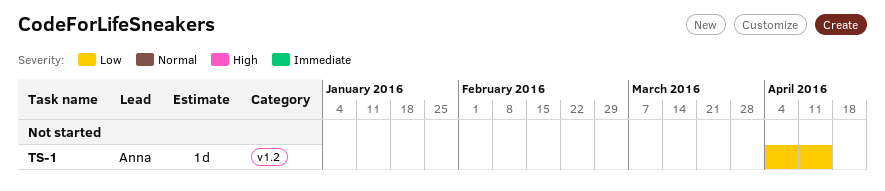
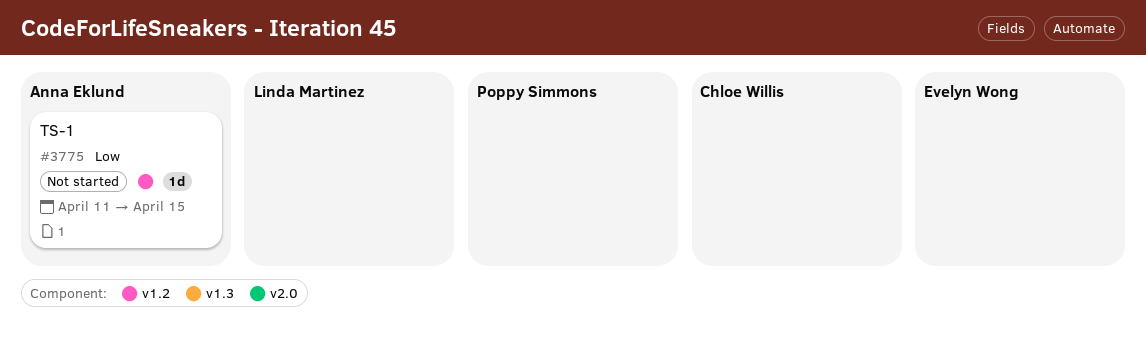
TS-1, start: Apr 4 -> Apr 11

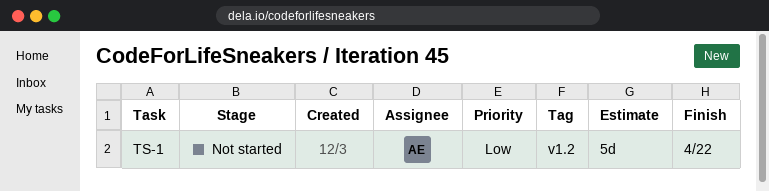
TS-1, estimate: 1d -> 5d
TS-1, due: Apr 15 -> Apr 22

